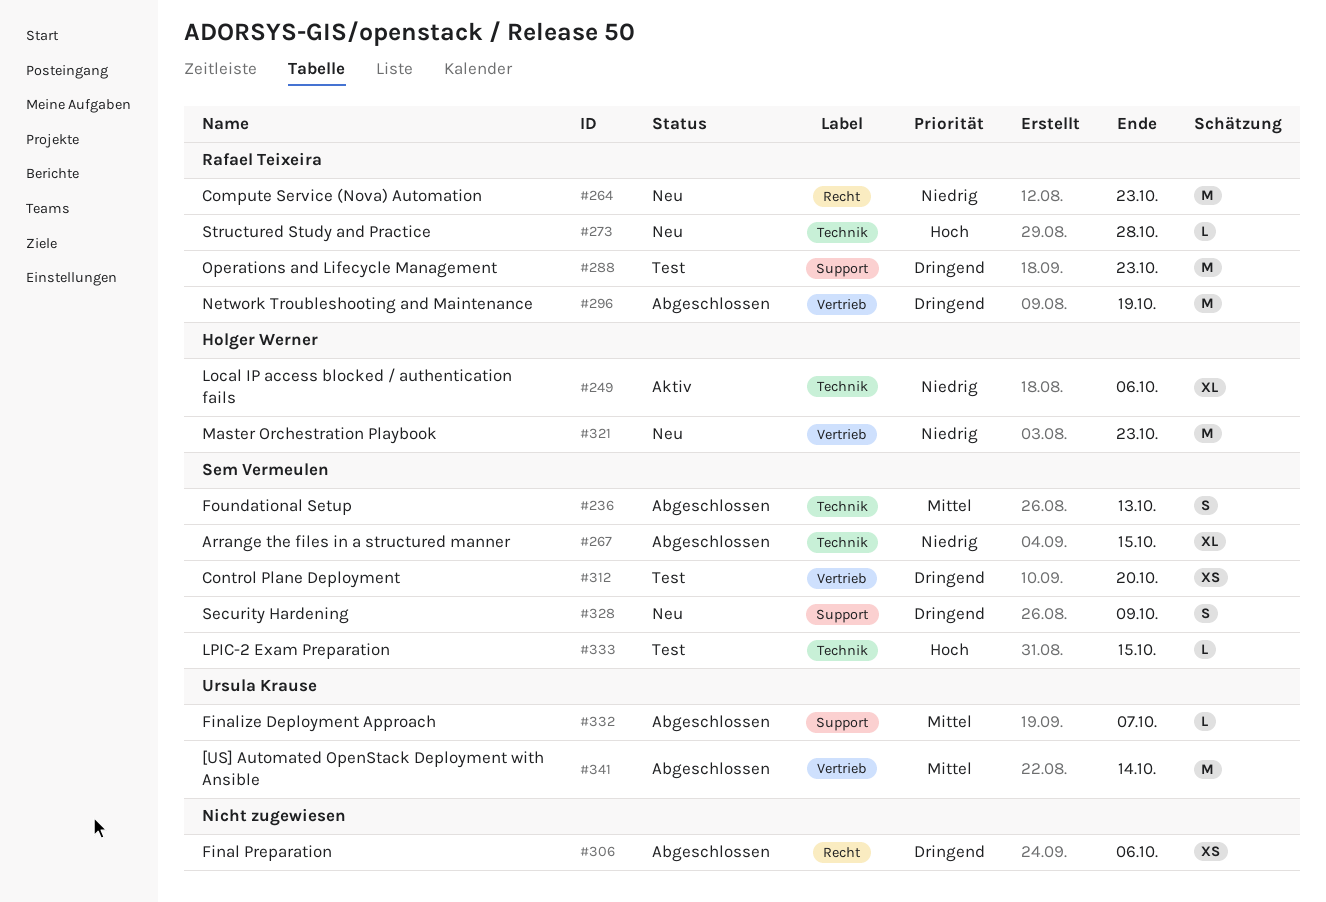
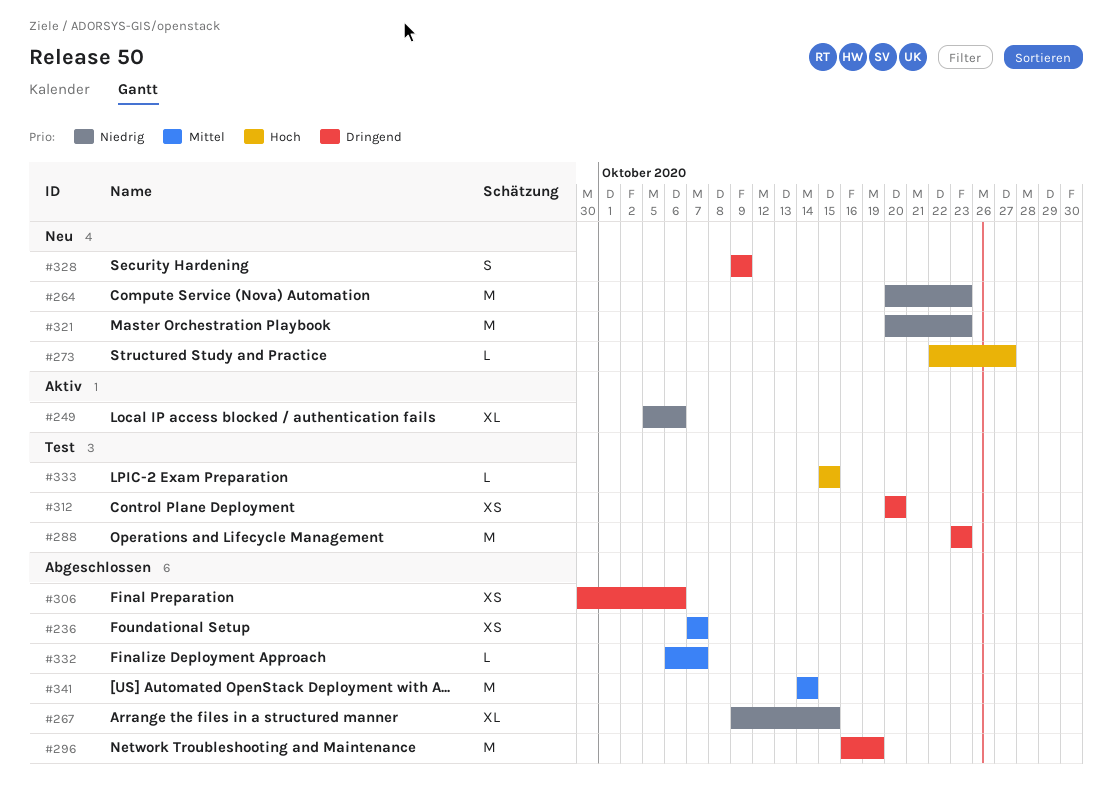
#236, estimate: S -> XS
#236, due: Oct 13 -> Oct 7
#273, due: Oct 28 -> Oct 27

